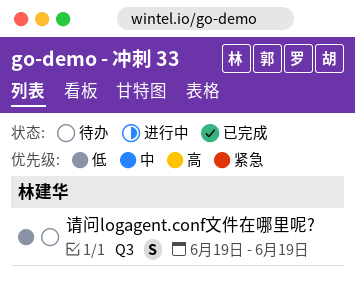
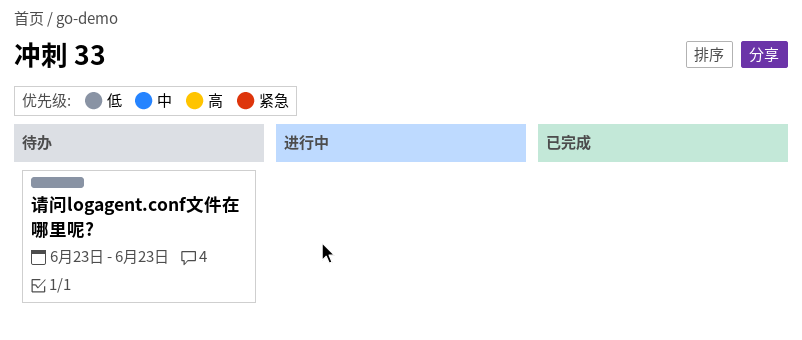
请问logagent.conf文件在哪里呢?, start: Jun 19 -> Jun 23
请问logagent.conf文件在哪里呢?, due: Jun 19 -> Jun 23

